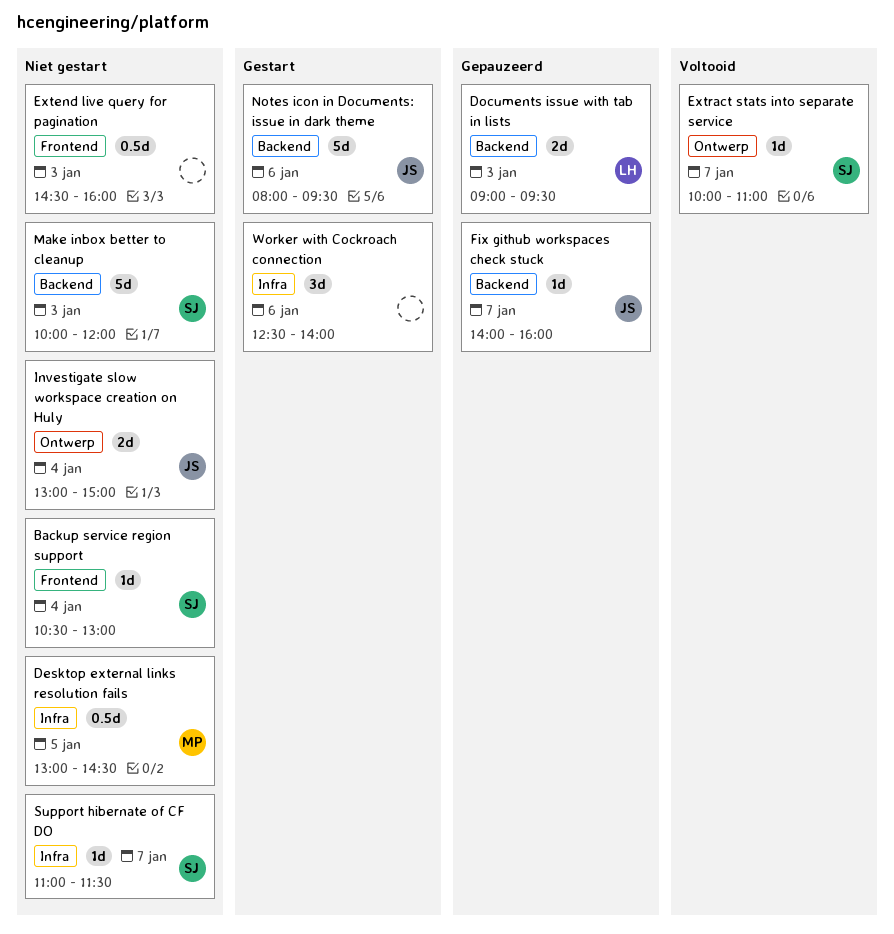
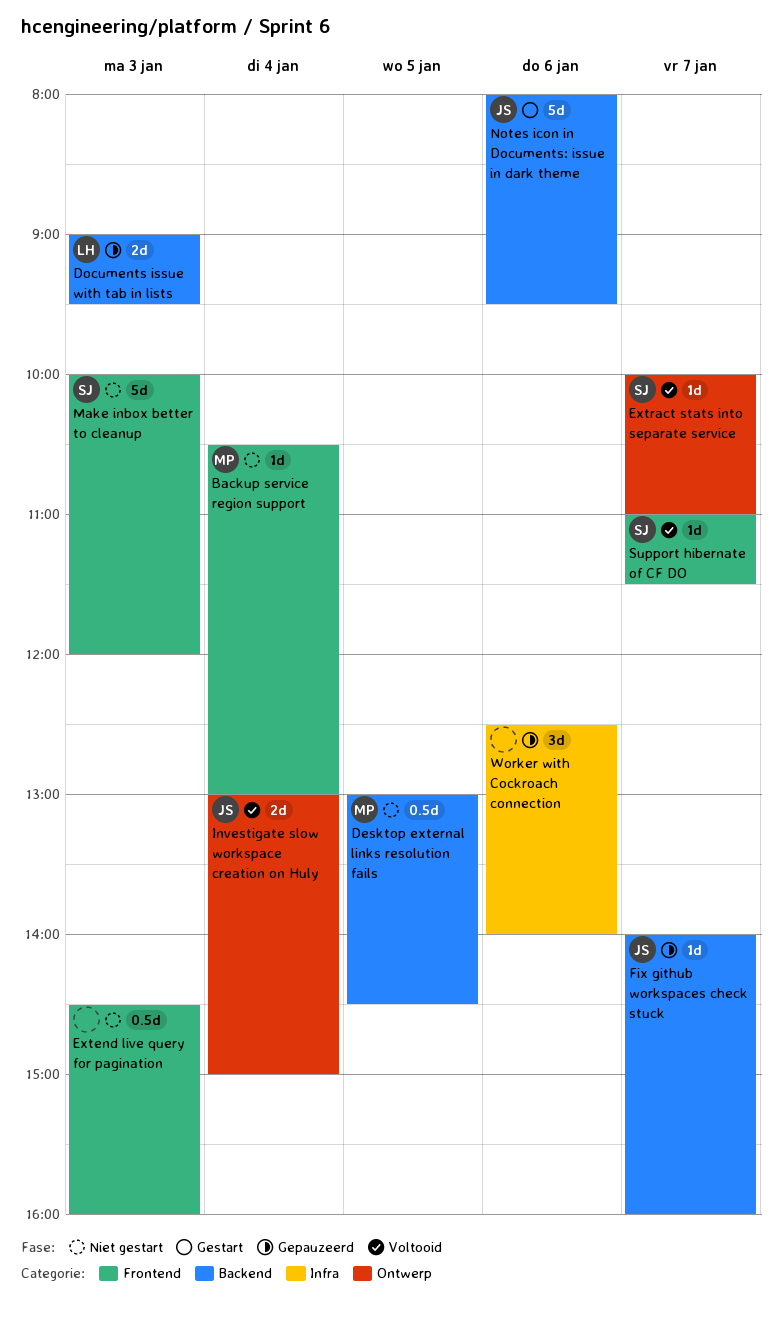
Backup service region support, owner: SJ -> MP
Desktop external links resolution fails, label: Infra -> Backend
Investigate slow workspace creation on Huly, status: Niet gestart -> Voltooid
Make inbox better to cleanup, label: Backend -> Frontend
Support hibernate of CF DO, status: Niet gestart -> Voltooid
Support hibernate of CF DO, label: Infra -> Frontend
Worker with Cockroach connection, status: Gestart -> Gepauzeerd

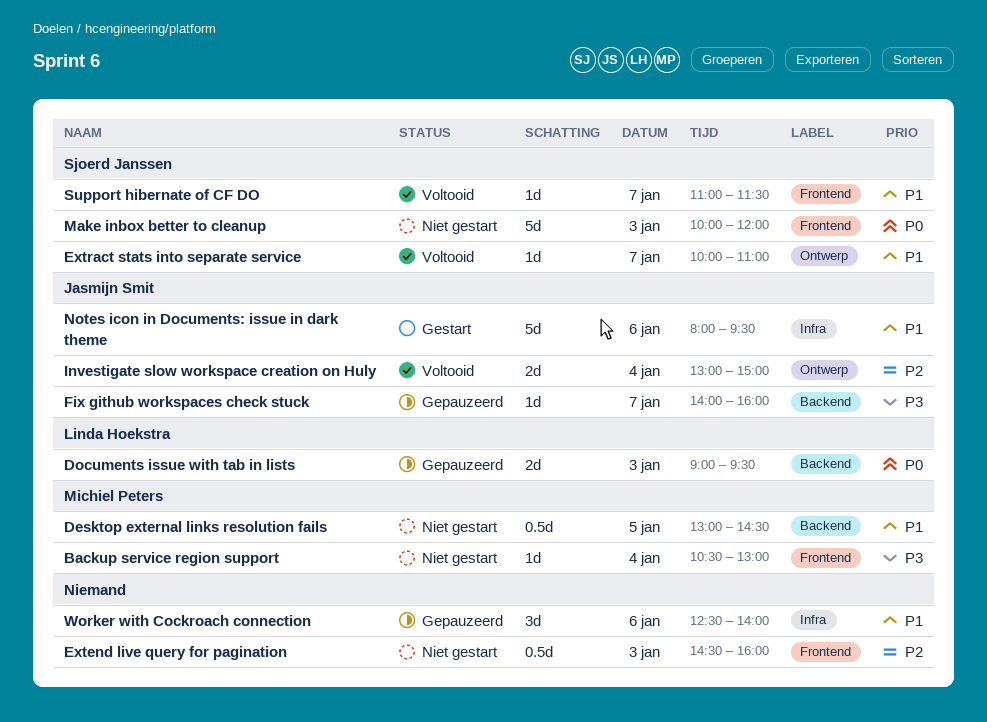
Notes icon in Documents: issue in dark theme, label: Backend -> Infra

